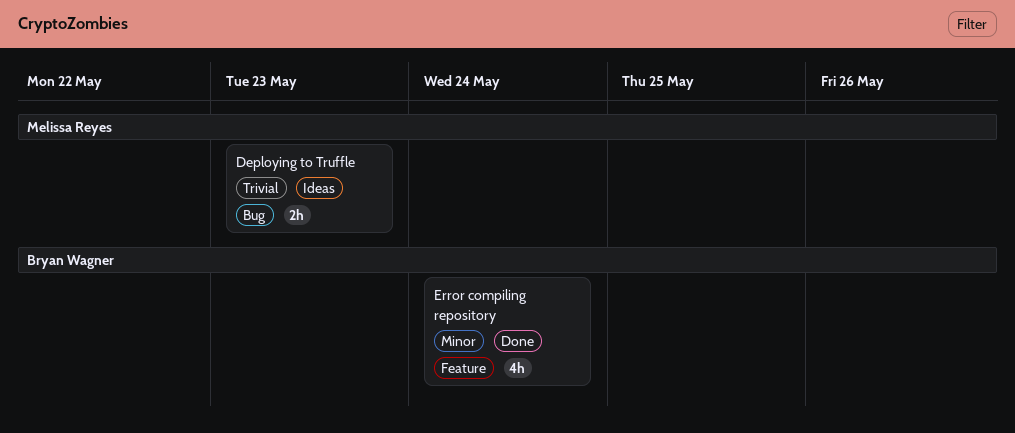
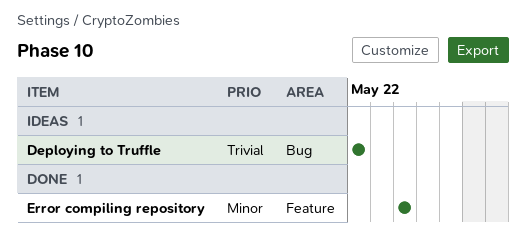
Deploying to Truffle, due: May 23 -> May 22

